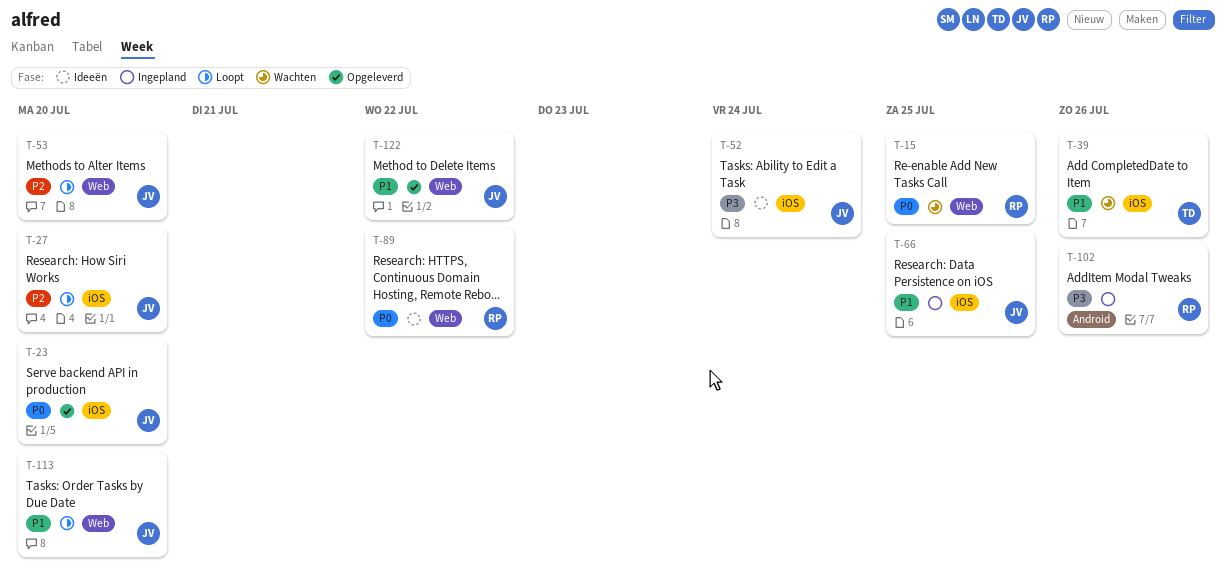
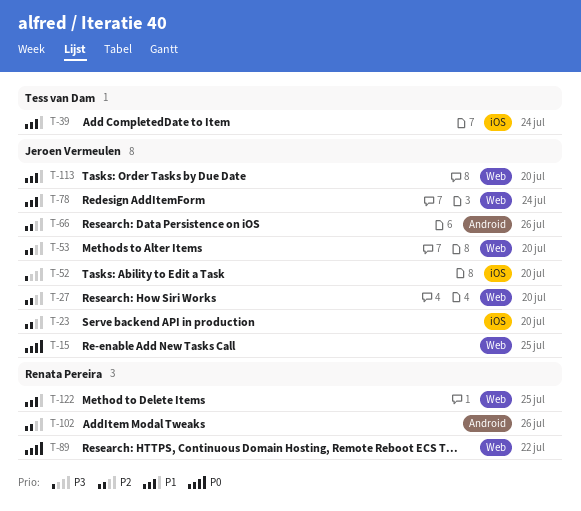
T-15, owner: Renata Pereira -> Jeroen Vermeulen
T-23, priority: P0 -> P2
T-27, label: iOS -> Web
T-39, due: Jul 26 -> Jul 24
T-52, due: Jul 24 -> Jul 20
T-66, priority: P1 -> P2
T-66, label: iOS -> Android
T-66, due: Jul 25 -> Jul 26
T-78: none -> present
T-102, priority: P3 -> P2
T-122, owner: Jeroen Vermeulen -> Renata Pereira
T-122, due: Jul 22 -> Jul 25

